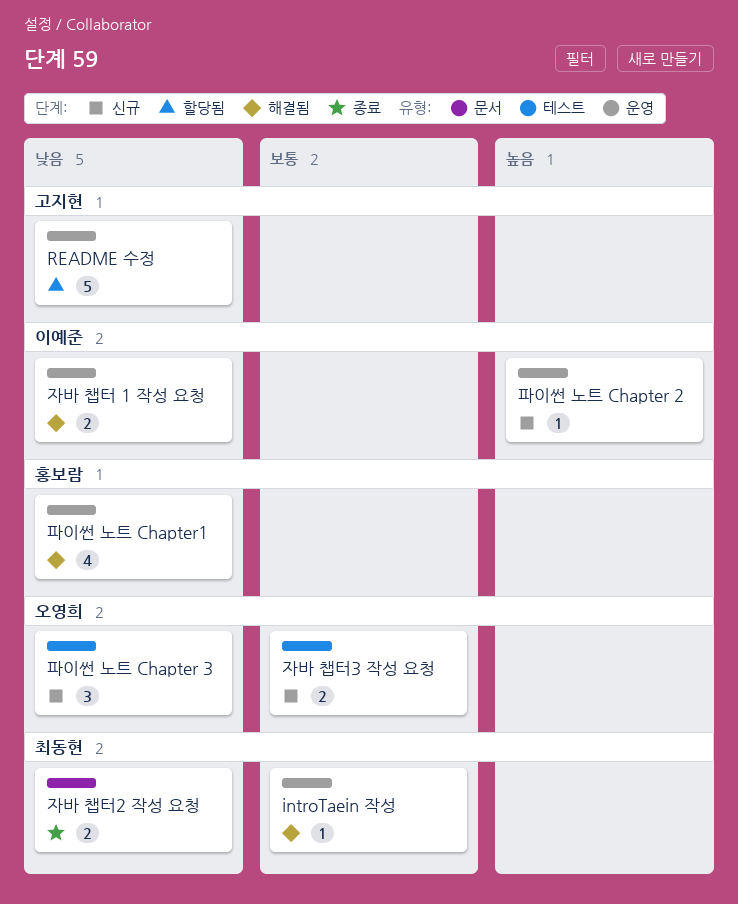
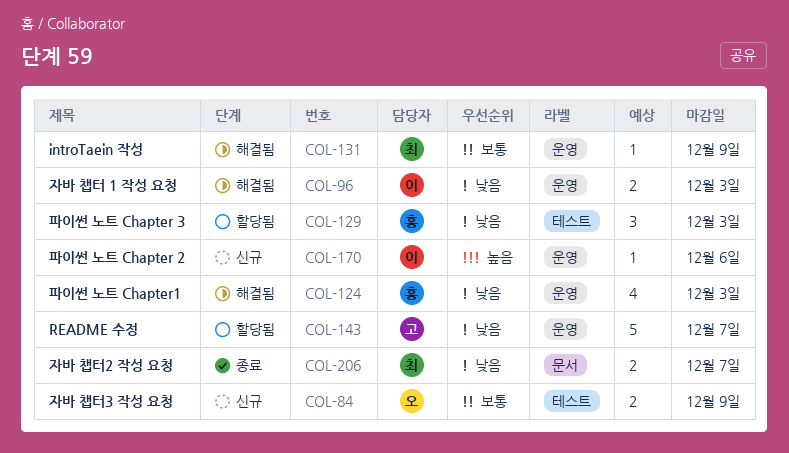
파이썬 노트 Chapter 3, status: 신규 -> 할당됨
파이썬 노트 Chapter 3, owner: 오영희 -> 홍보람

